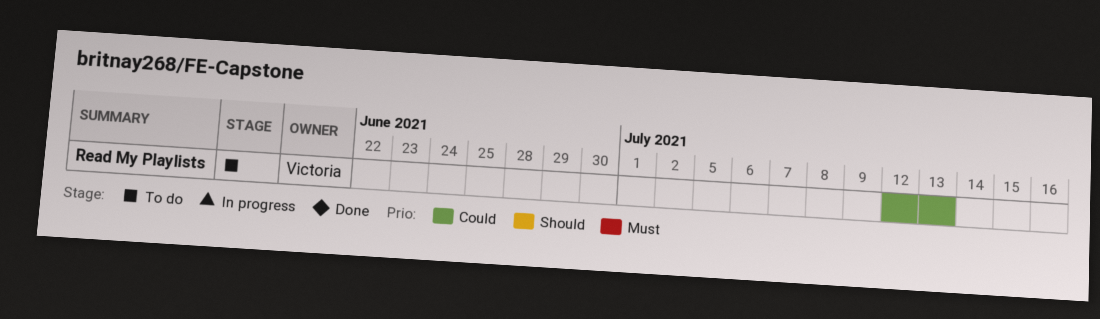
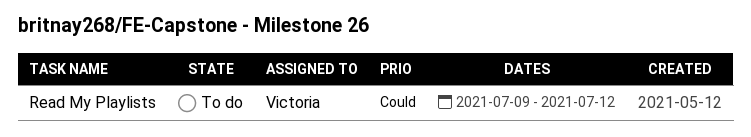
Read My Playlists, start: Jul 12 -> Jul 9
Read My Playlists, due: Jul 13 -> Jul 12

